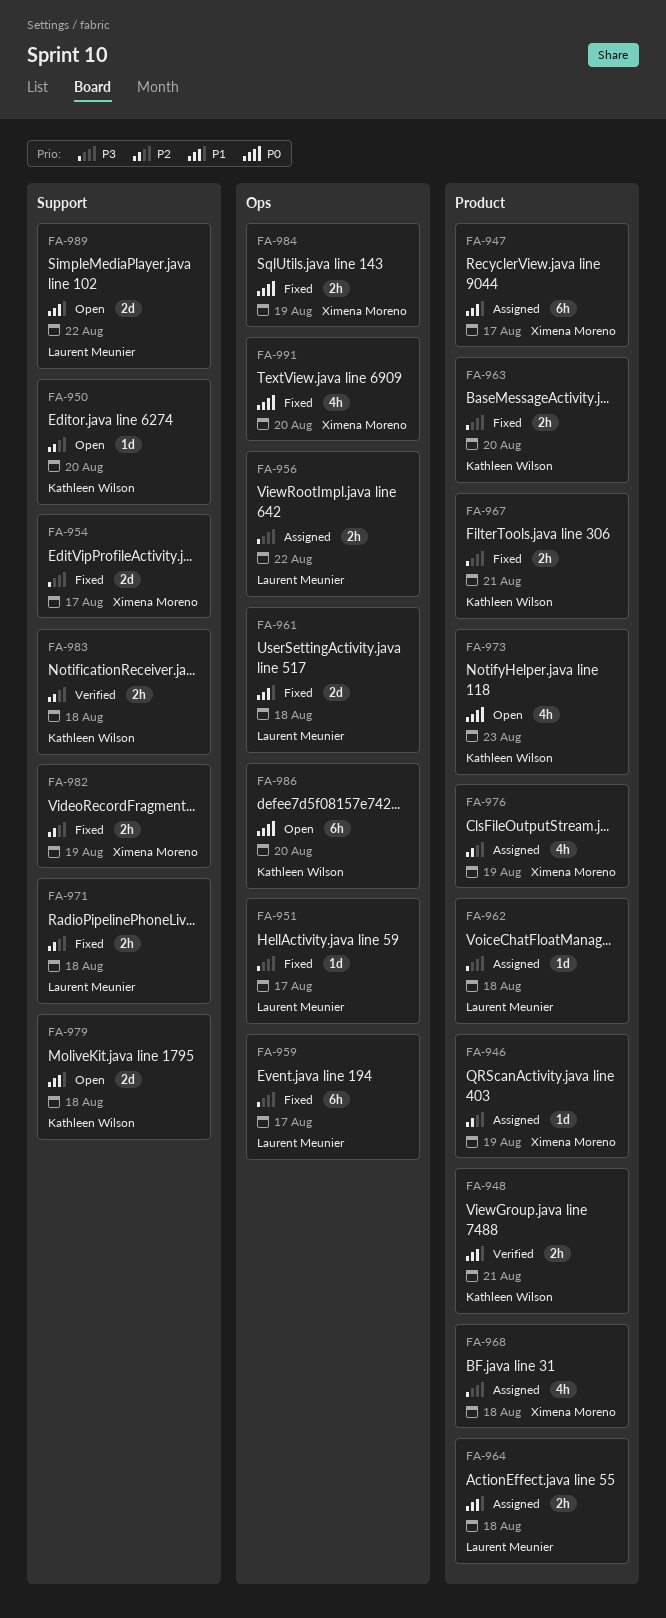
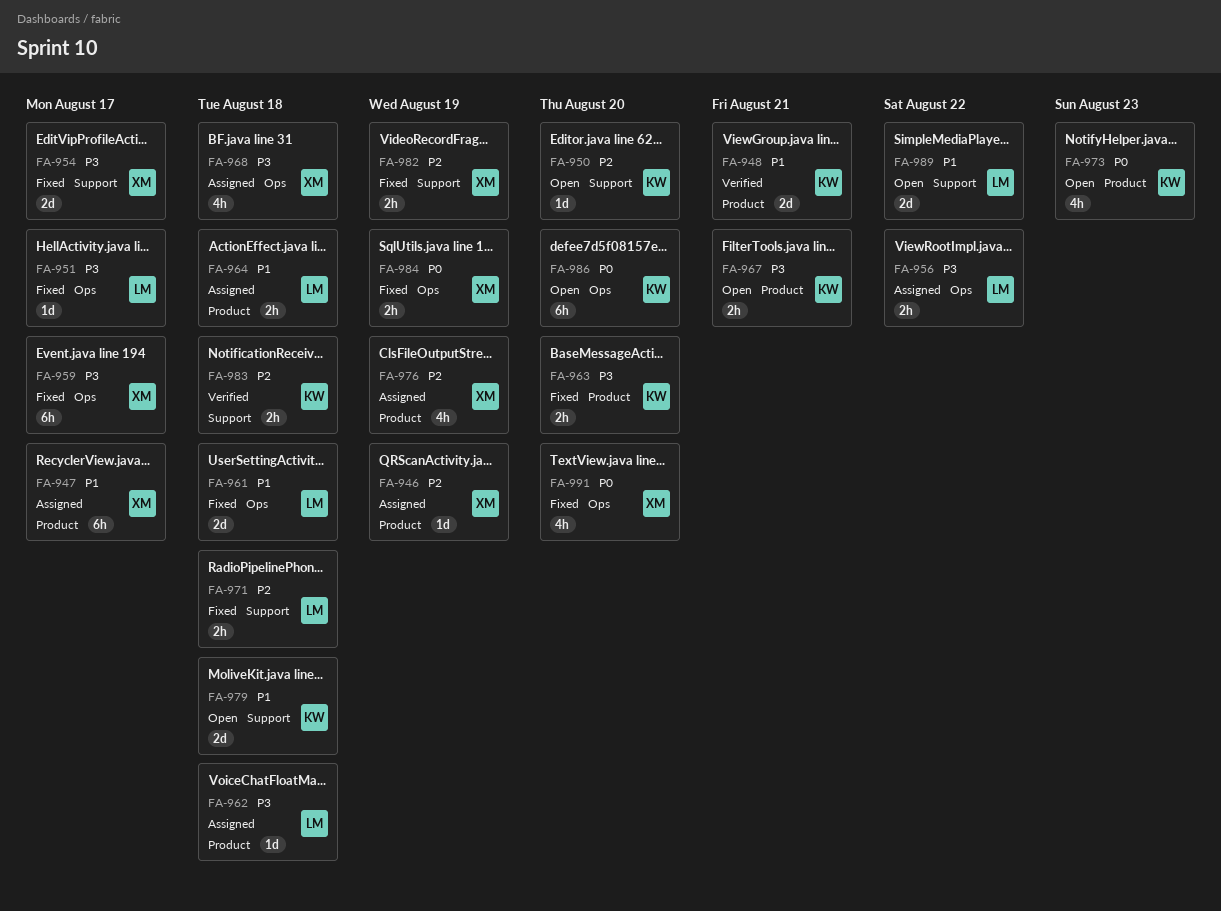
FA-948, estimate: 2h -> 2d
FA-959, owner: Laurent Meunier -> Ximena Moreno
FA-967, status: Fixed -> Open
FA-968, label: Product -> Ops

